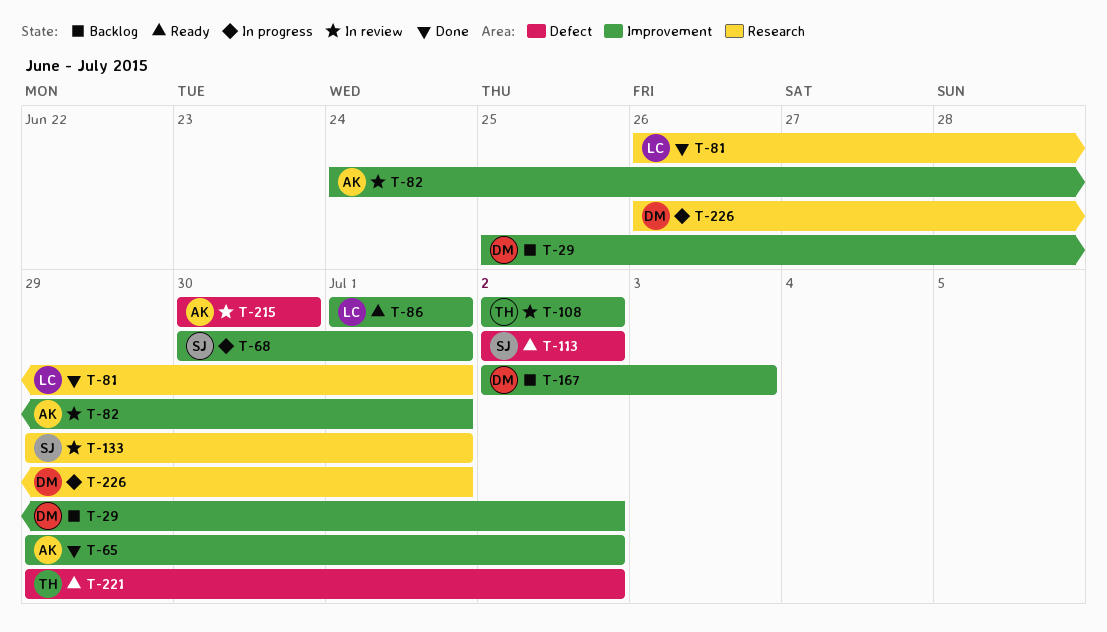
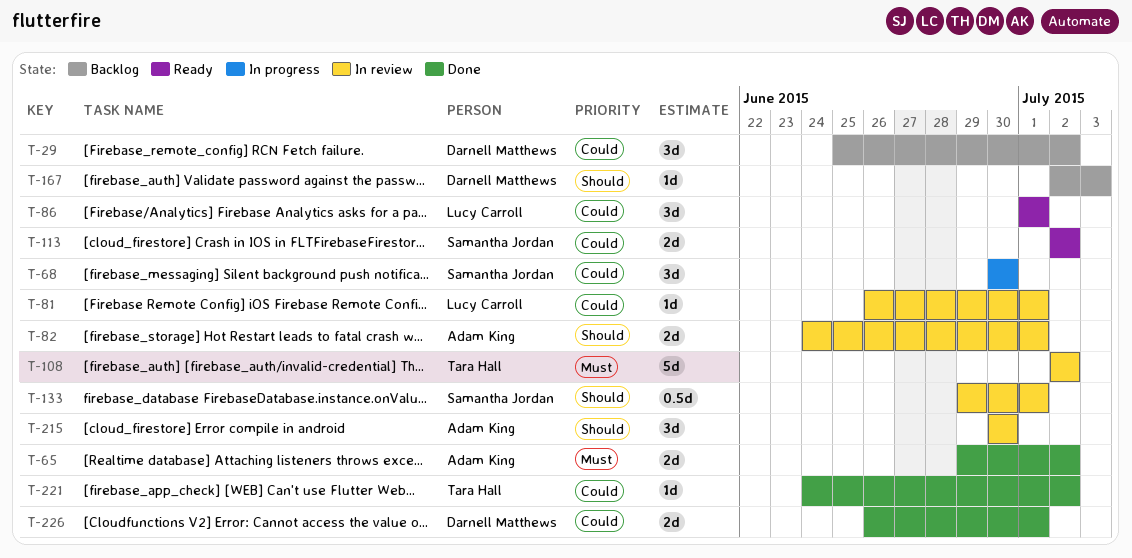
T-68, due: Jul 1 -> Jun 30
T-81, status: Done -> In review
T-221, status: Ready -> Done
T-221, start: Jun 29 -> Jun 24
T-226, status: In progress -> Done

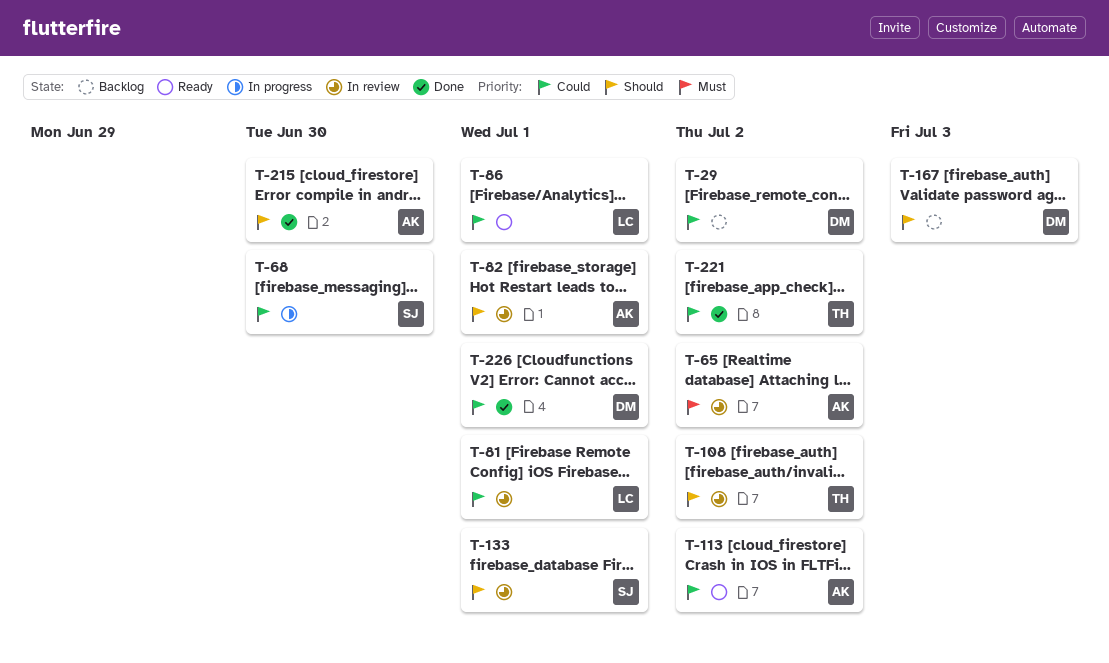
T-65, status: Done -> In review
T-108, priority: Must -> Should
T-113, owner: Samantha Jordan -> Adam King
T-215, status: In review -> Done

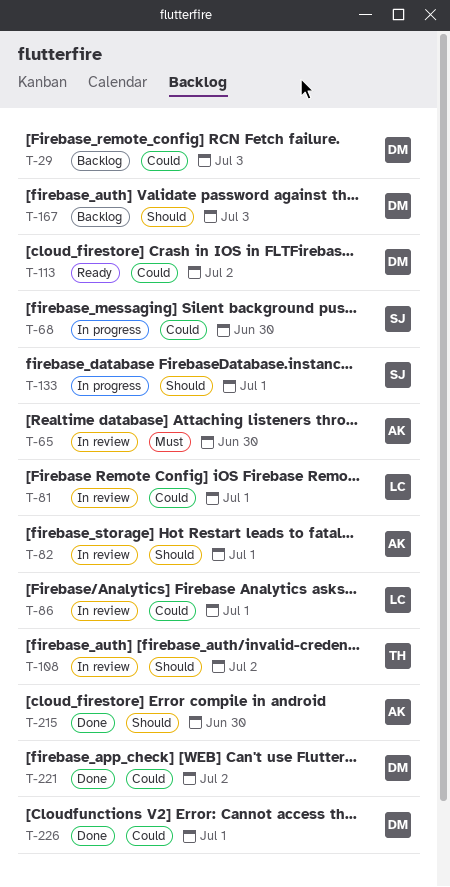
T-29, due: Jul 2 -> Jul 3
T-65, due: Jul 2 -> Jun 30
T-86, status: Ready -> In review
T-113, owner: AK -> DM
T-133, status: In review -> In progress
T-221, owner: TH -> DM

